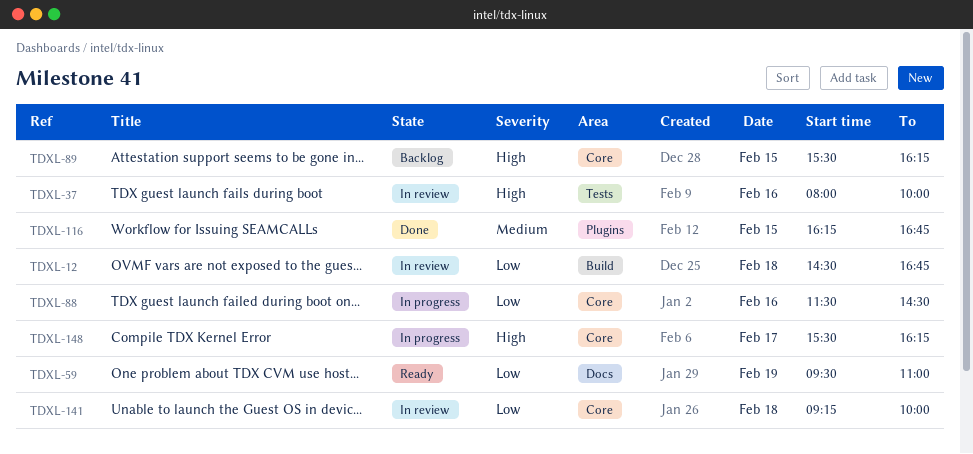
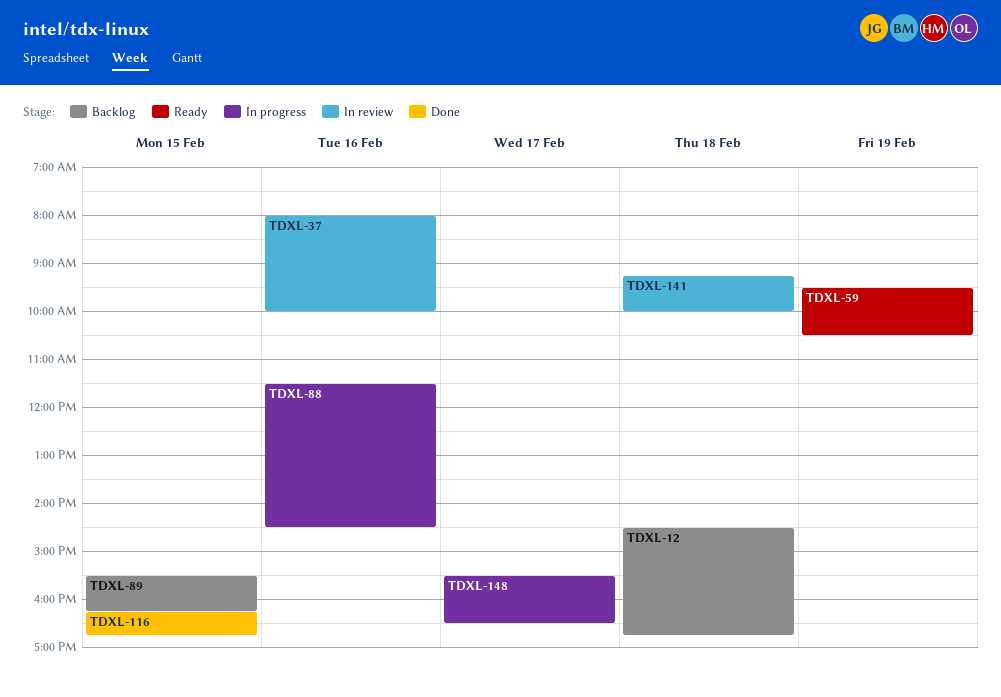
TDXL-12, status: In review -> Backlog
TDXL-59, ends: 11:00 -> 10:30
TDXL-148, ends: 16:15 -> 16:30

